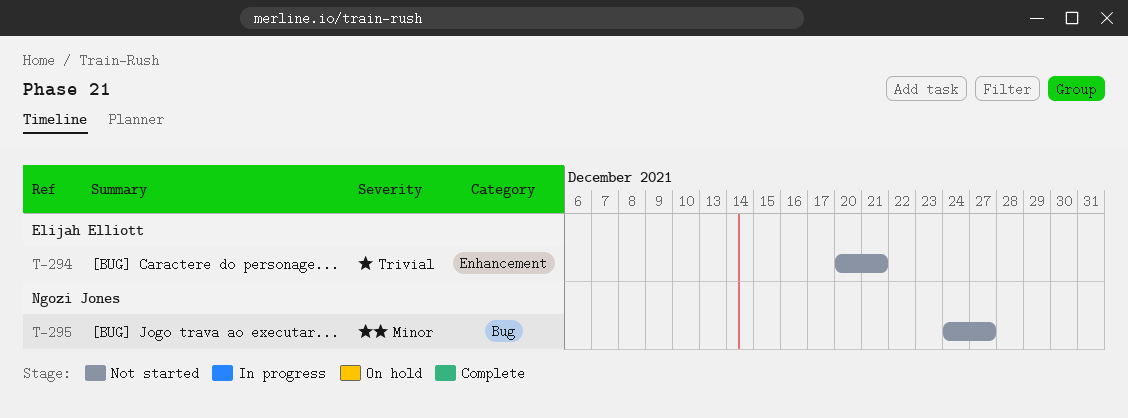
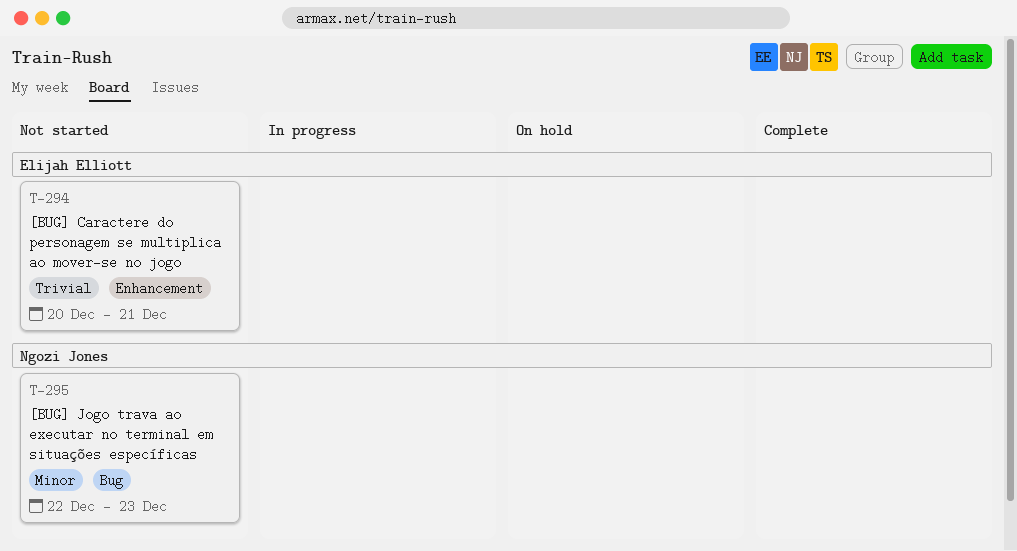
T-295, start: Dec 24 -> Dec 22
T-295, due: Dec 27 -> Dec 23

